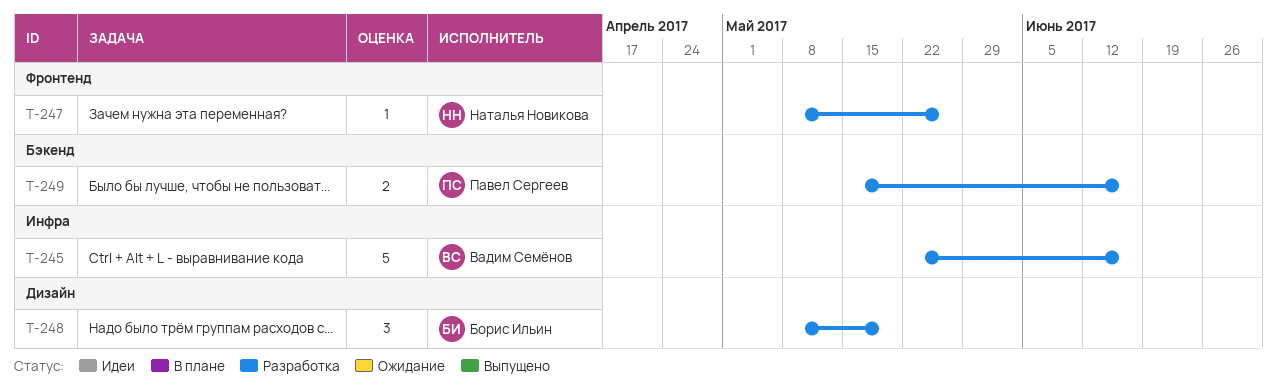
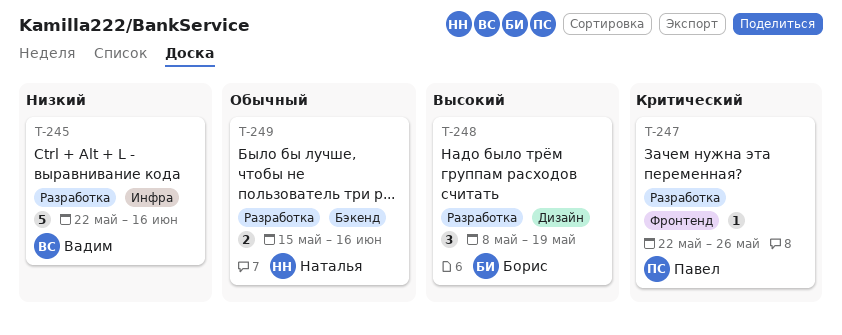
T-247, owner: Наталья Новикова -> Павел Сергеев
T-247, start: May 8 -> May 22
T-249, owner: Павел Сергеев -> Наталья Новикова

